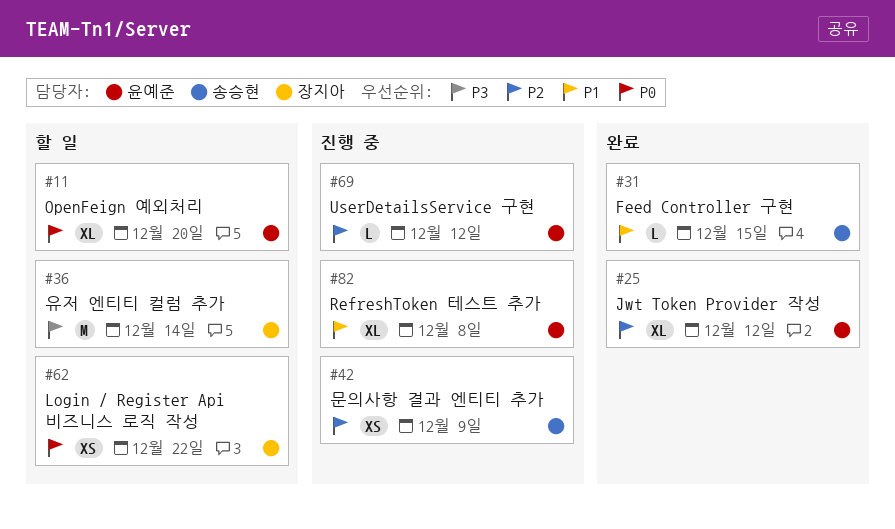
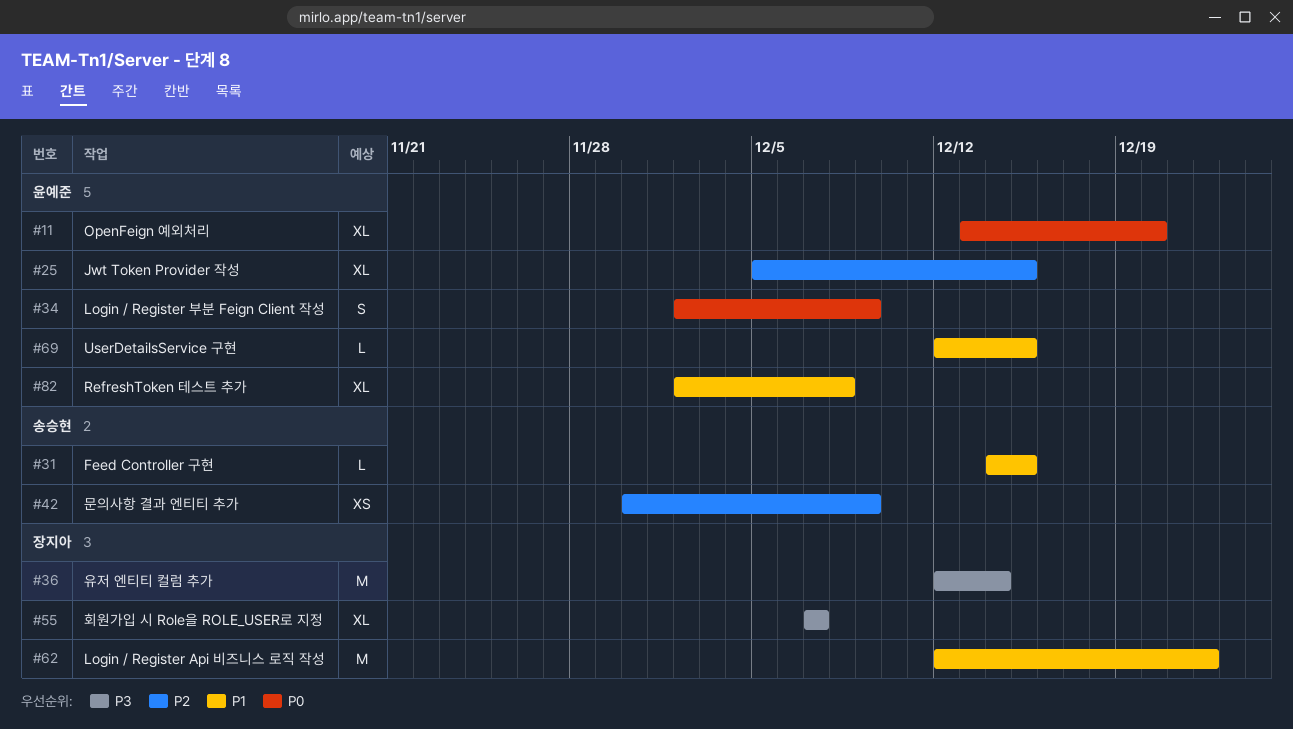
#25, due: Dec 12 -> Dec 15
#34: none -> present
#55: none -> present
#62, priority: P0 -> P1
#62, estimate: XS -> M
#69, priority: P2 -> P1
#69, due: Dec 12 -> Dec 15

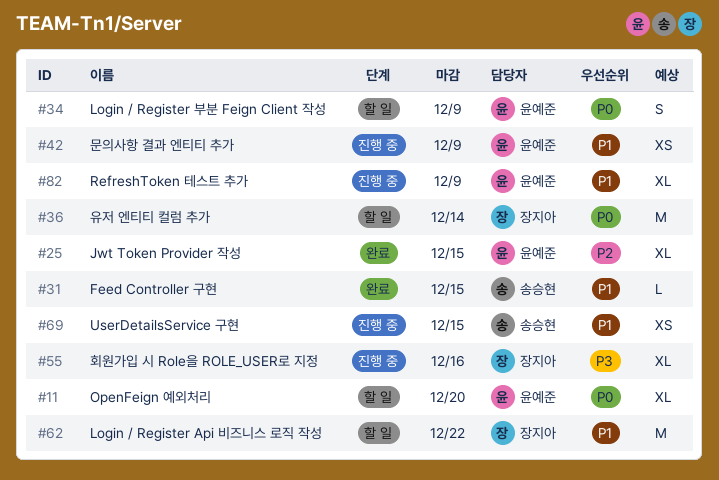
#36, priority: P3 -> P0
#42, owner: 송승현 -> 윤예준
#42, priority: P2 -> P1
#55, due: Dec 7 -> Dec 16
#69, owner: 윤예준 -> 송승현
#69, estimate: L -> XS
#82, due: Dec 8 -> Dec 9

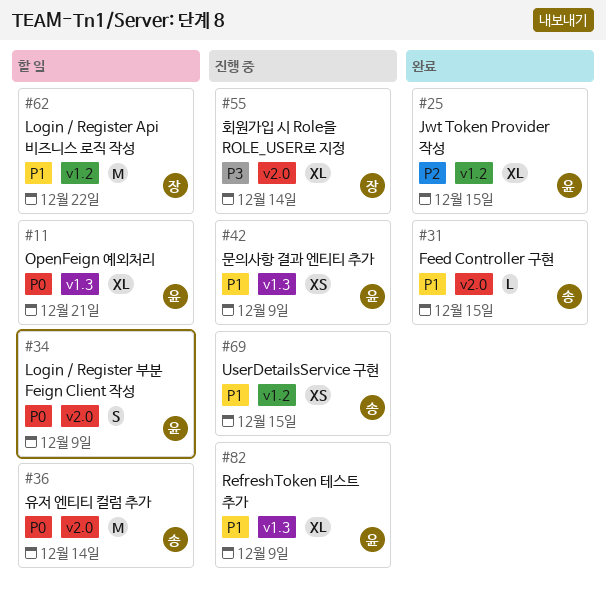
#11, due: Dec 20 -> Dec 21
#36, owner: 장지아 -> 송승현
#55, due: Dec 16 -> Dec 14

